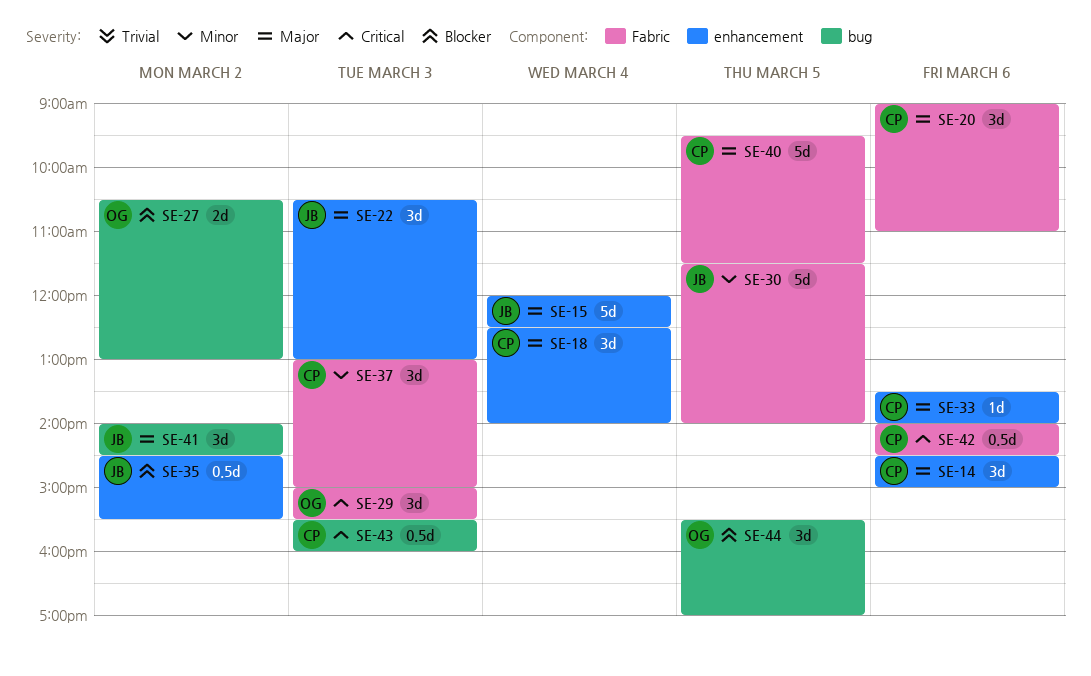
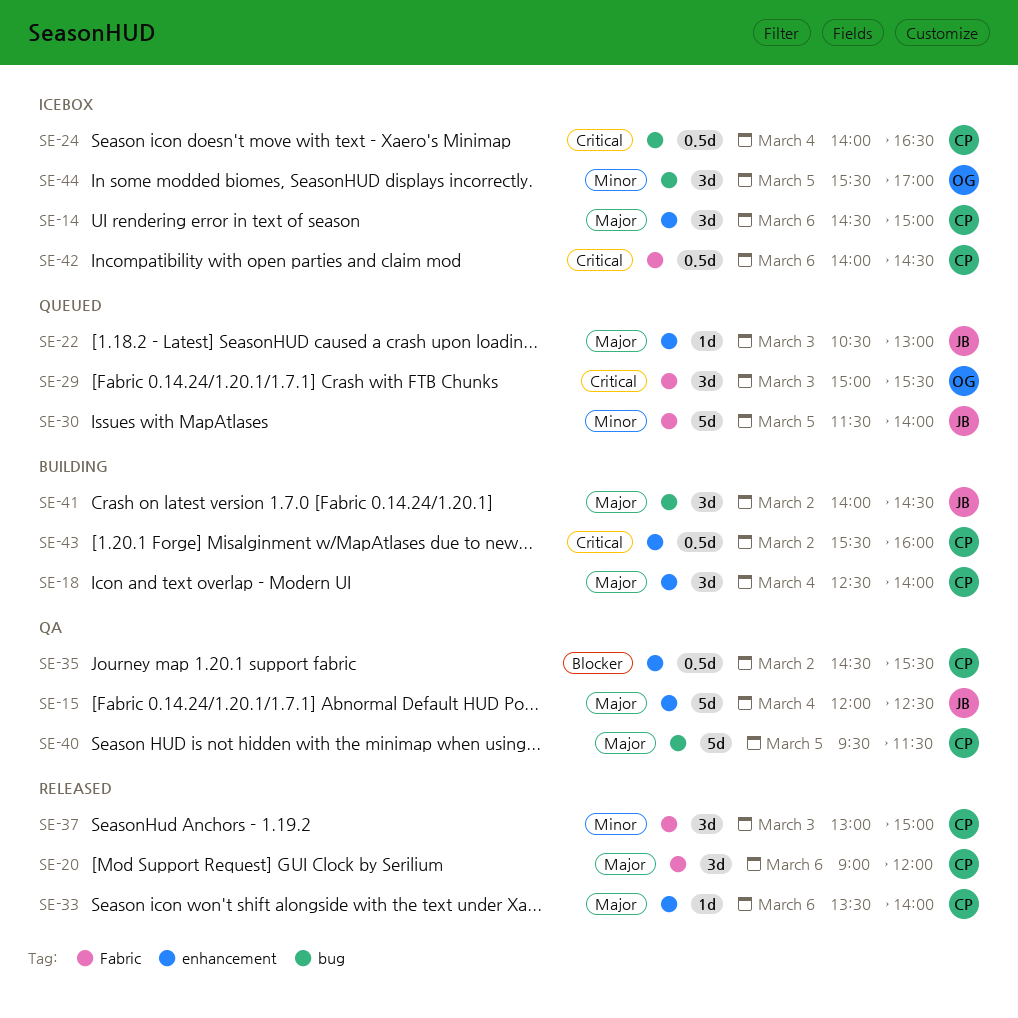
SE-20, ends: 11:00 -> 12:00
SE-22, estimate: 3d -> 1d
SE-24: none -> present
SE-27: present -> none
SE-35, owner: JB -> CP
SE-40, label: Fabric -> bug
SE-43, label: bug -> enhancement
SE-43, day: Mar 3 -> Mar 2
SE-44, priority: Blocker -> Minor

